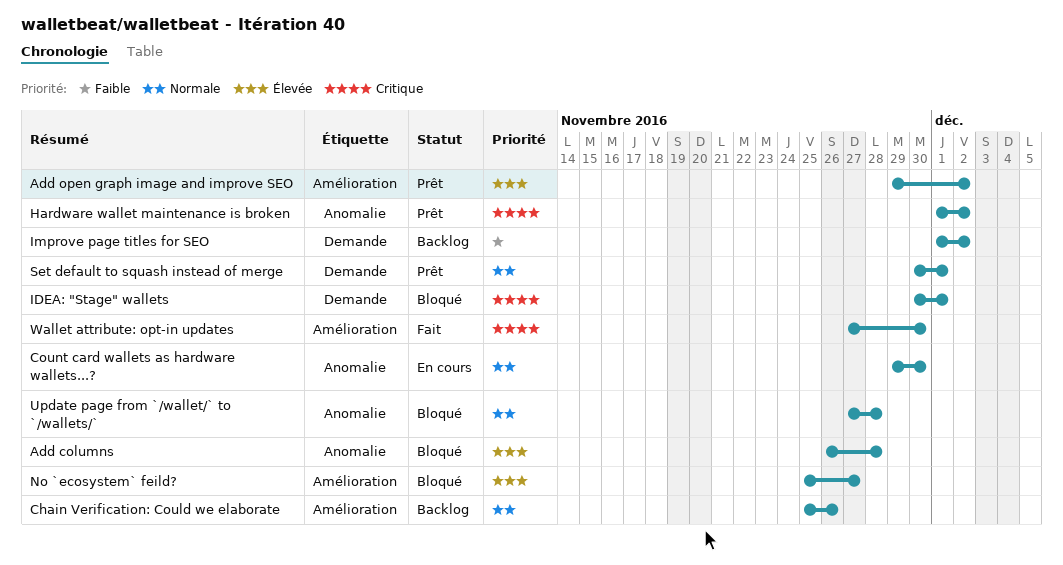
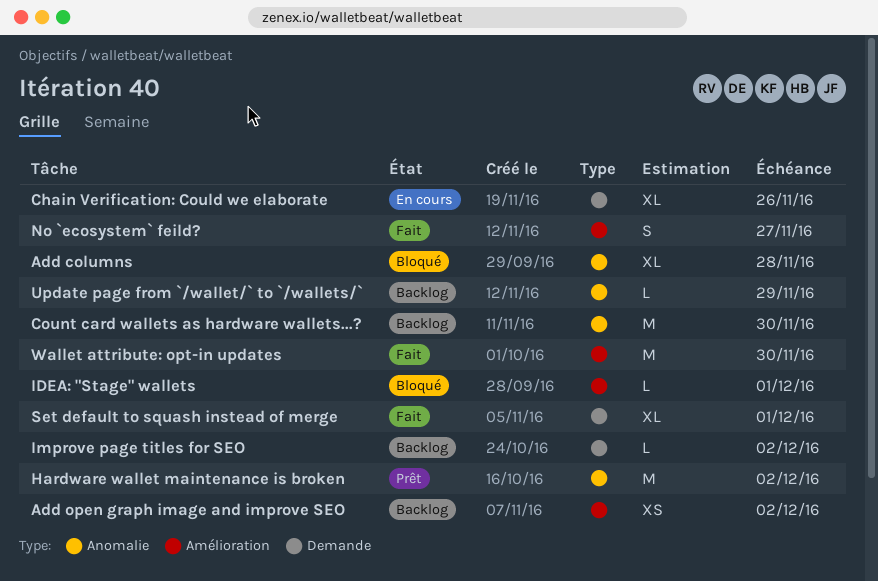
Add open graph image and improve SEO, status: Prêt -> Backlog
Chain Verification: Could we elaborate, status: Backlog -> En cours
Chain Verification: Could we elaborate, label: Amélioration -> Demande
Count card wallets as hardware wallets...?, status: En cours -> Backlog
IDEA: "Stage" wallets, label: Demande -> Amélioration
No `ecosystem` feild?, status: Bloqué -> Fait
Set default to squash instead of merge, status: Prêt -> Fait
Update page from `/wallet/` to `/wallets/`, status: Bloqué -> Backlog
Update page from `/wallet/` to `/wallets/`, due: Nov 28 -> Nov 29

